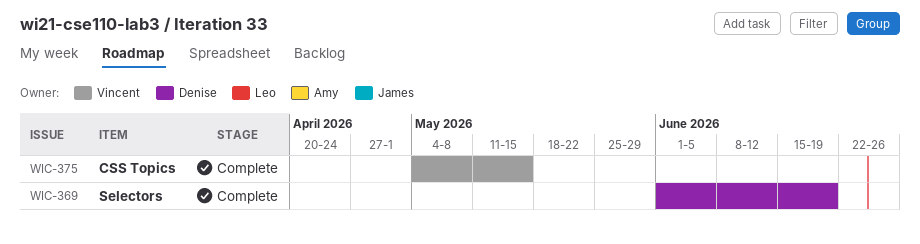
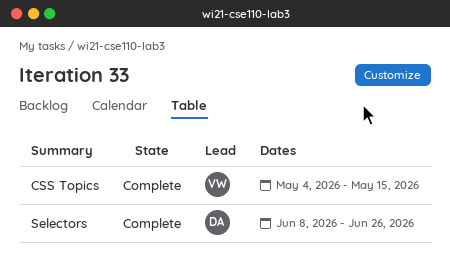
Selectors, start: Jun 1 -> Jun 8
Selectors, due: Jun 19 -> Jun 26

